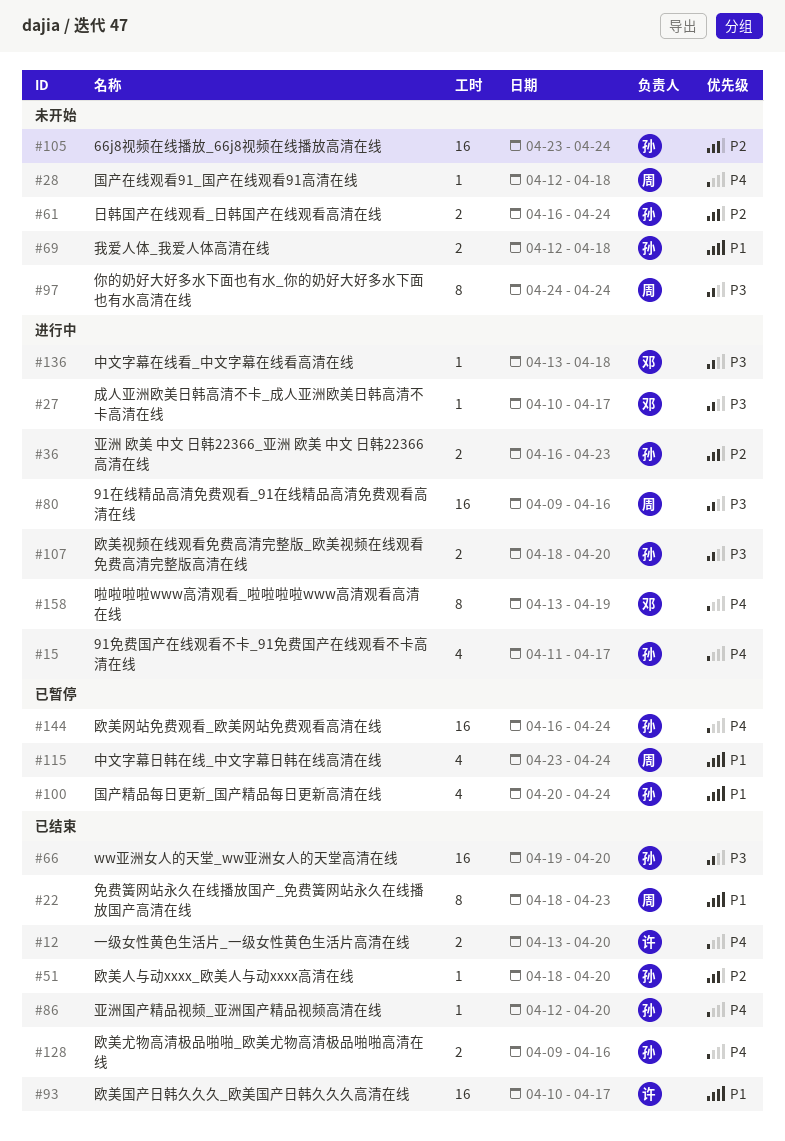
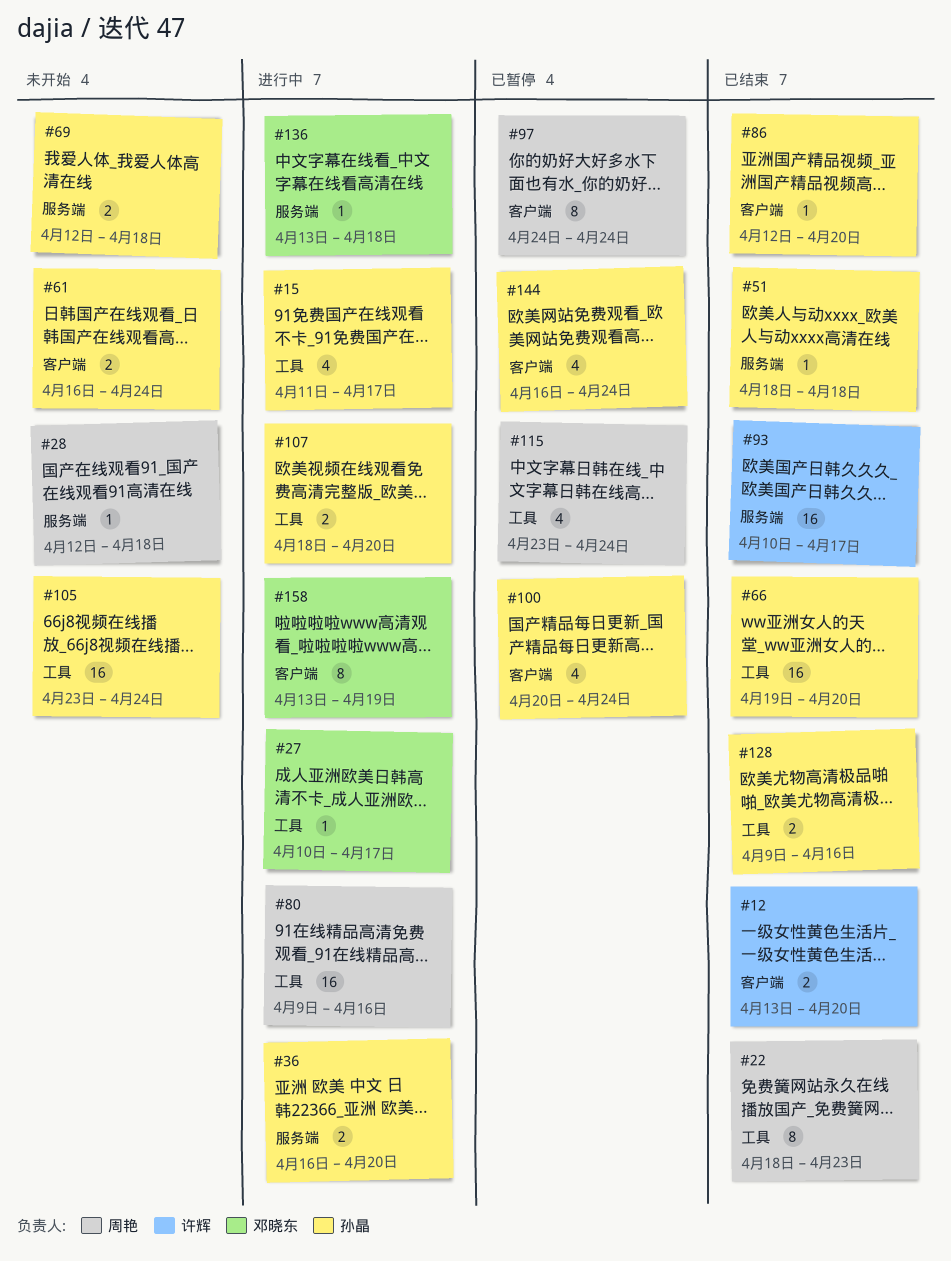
#36, due: Apr 23 -> Apr 20
#51, due: Apr 20 -> Apr 18
#97, status: 未开始 -> 已暂停
#144, estimate: 16 -> 4

